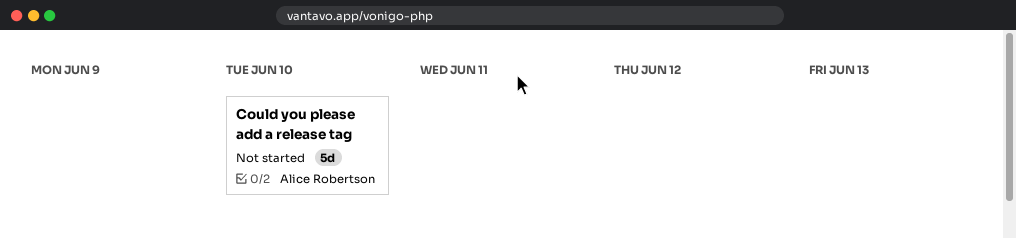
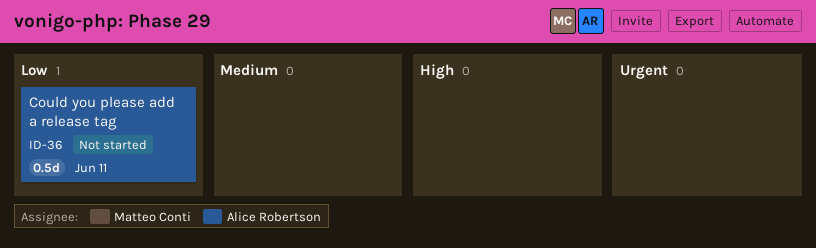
Could you please add a release tag, estimate: 5d -> 0.5d
Could you please add a release tag, due: Jun 10 -> Jun 11

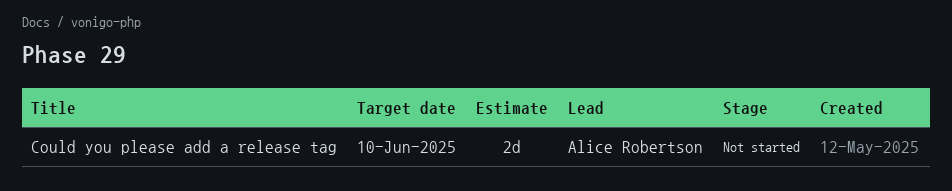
Could you please add a release tag, estimate: 0.5d -> 2d
Could you please add a release tag, due: Jun 11 -> Jun 10

